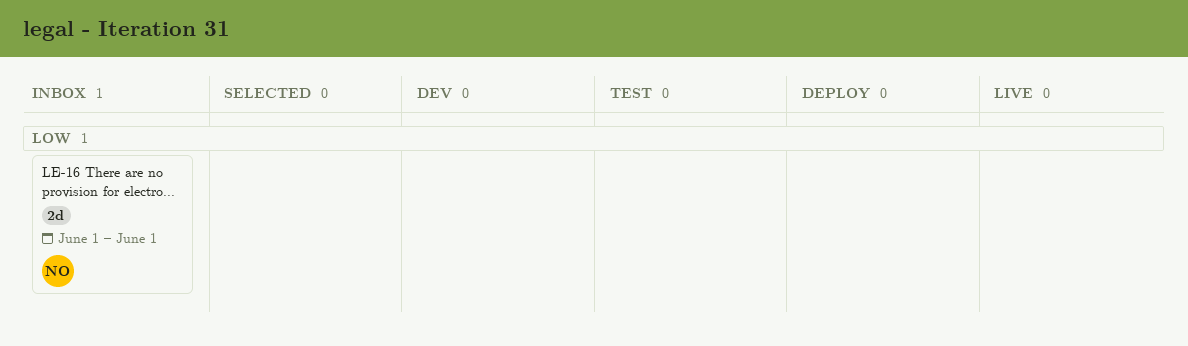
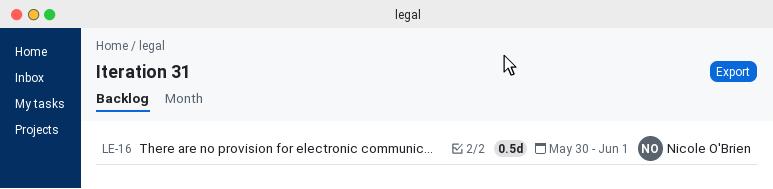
LE-16, estimate: 2d -> 0.5d
LE-16, start: Jun 1 -> May 30

